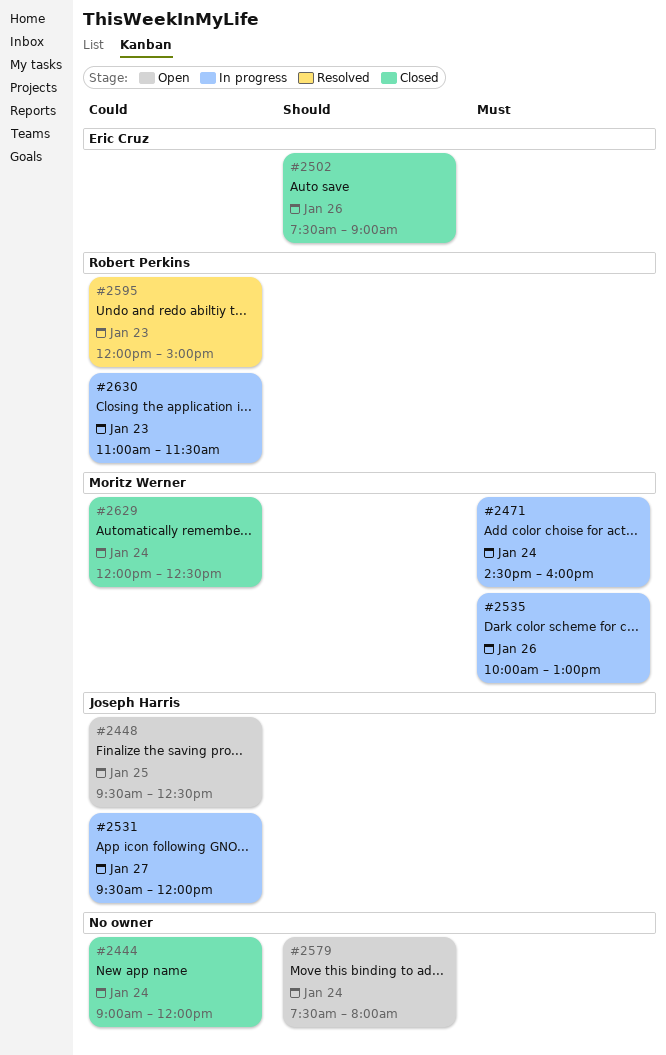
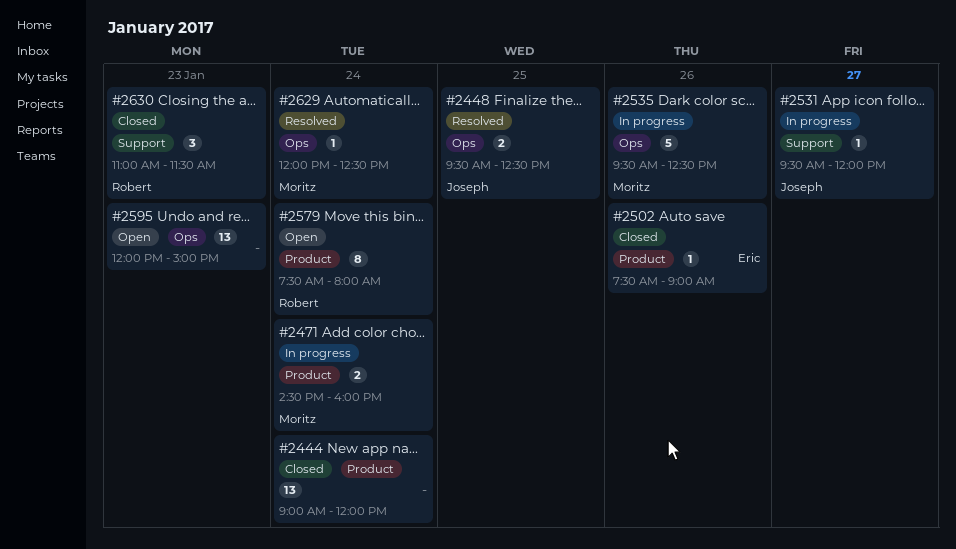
#2448, status: Open -> Resolved
#2535, begins: 10:00 -> 09:30
#2535, ends: 13:00 -> 12:30
#2579, owner: none -> Robert Perkins
#2595, status: Resolved -> Open
#2595, owner: Robert Perkins -> none
#2629, status: Closed -> Resolved
#2630, status: In progress -> Closed

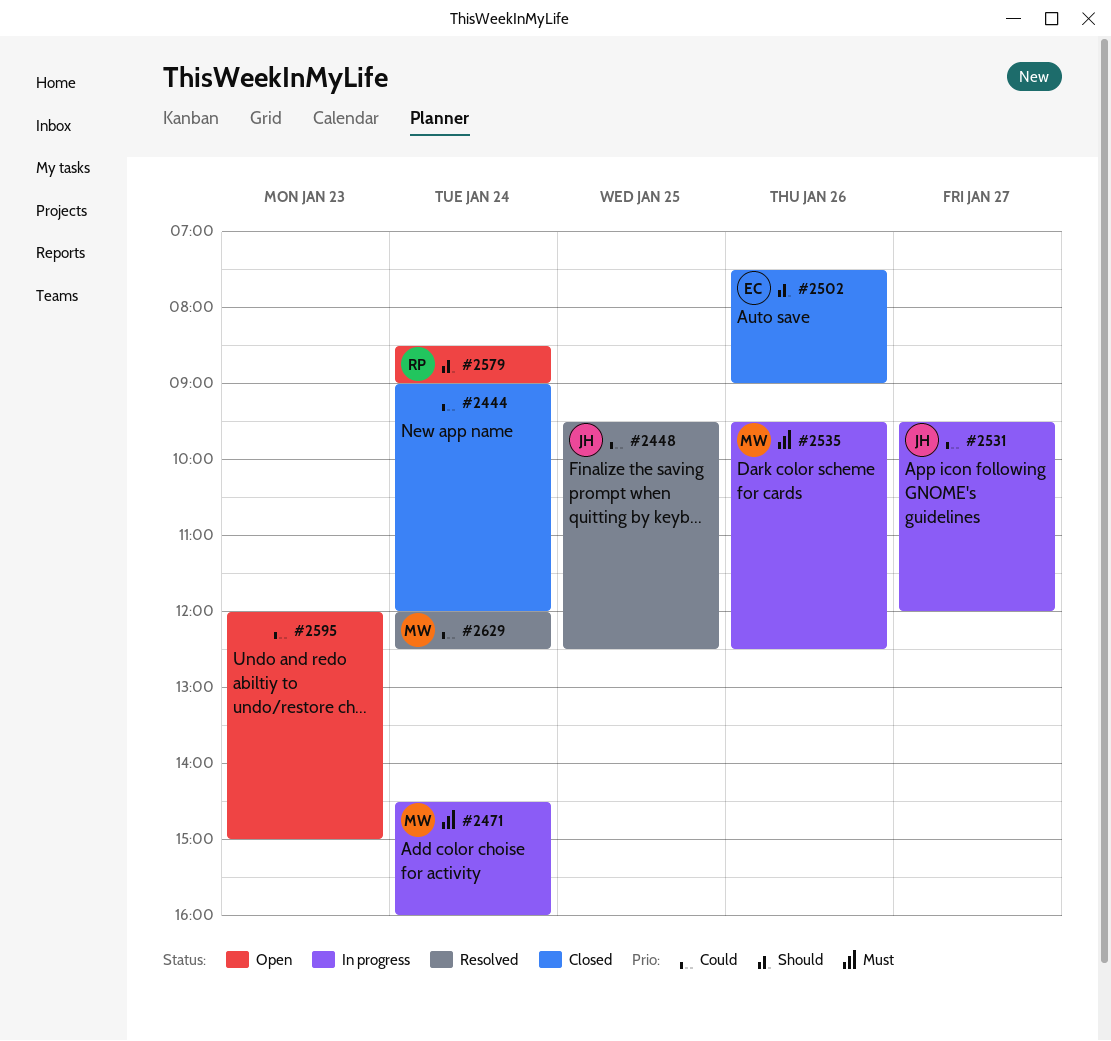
#2579, begins: 07:30 -> 08:30
#2579, ends: 08:00 -> 09:00
#2630: present -> none

